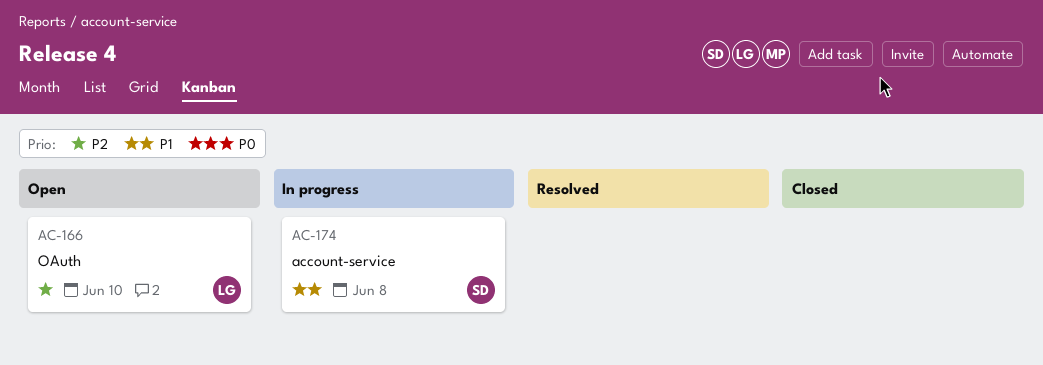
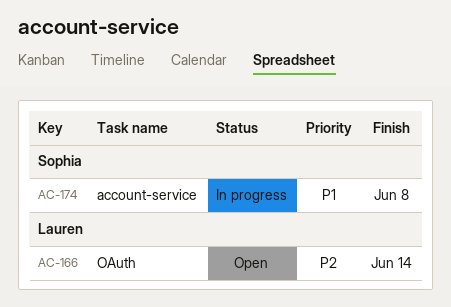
AC-166, due: Jun 10 -> Jun 14

